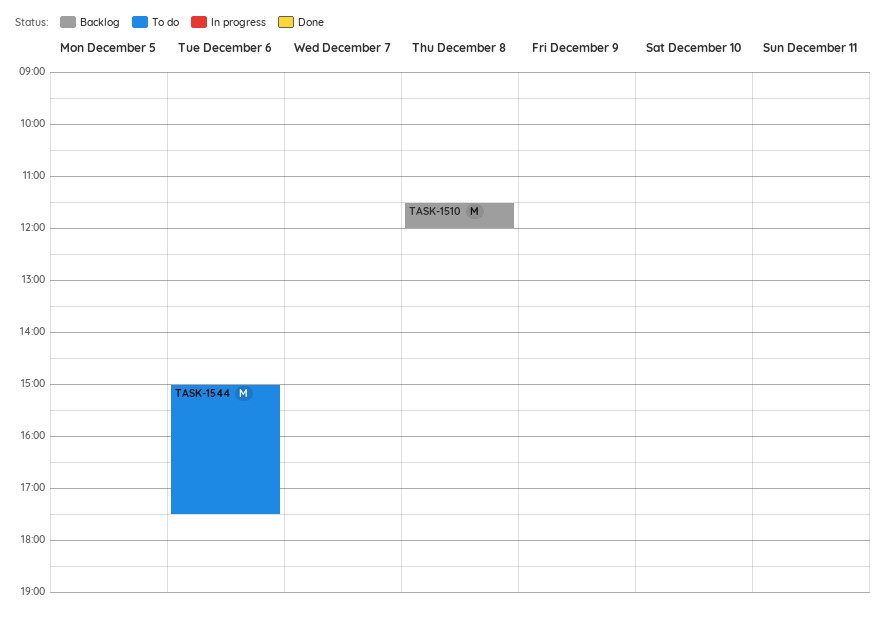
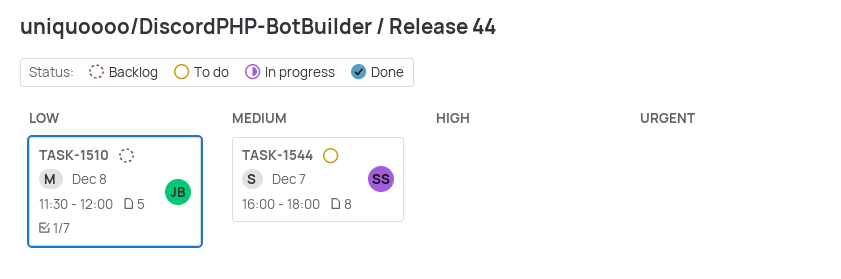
TASK-1544, estimate: M -> S
TASK-1544, day: Dec 6 -> Dec 7
TASK-1544, begins: 15:00 -> 16:00
TASK-1544, ends: 17:30 -> 18:00

